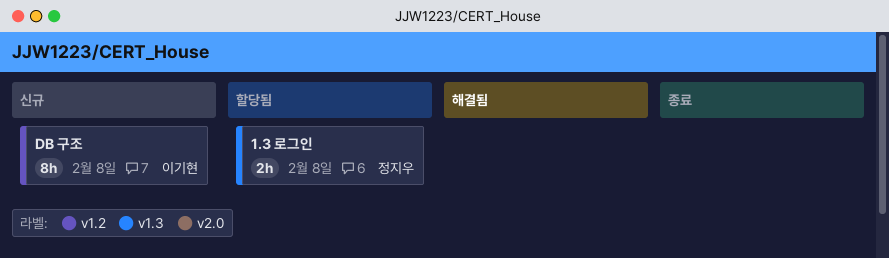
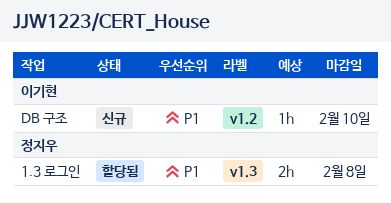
DB 구조, estimate: 8h -> 1h
DB 구조, due: Feb 8 -> Feb 10

